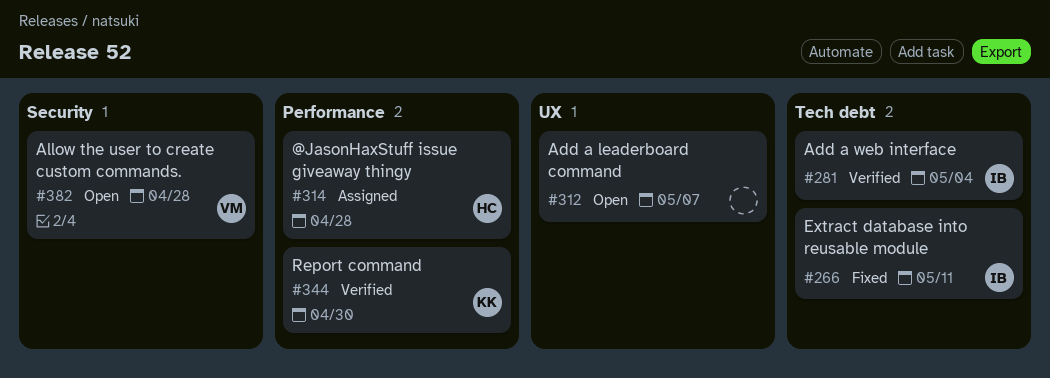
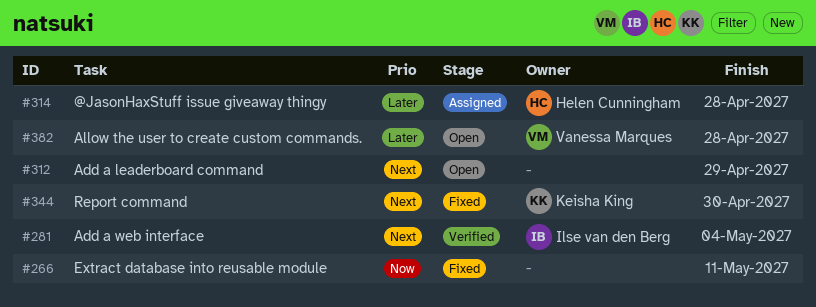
#266, owner: Ilse van den Berg -> none
#312, due: May 7 -> Apr 29
#344, status: Verified -> Fixed

